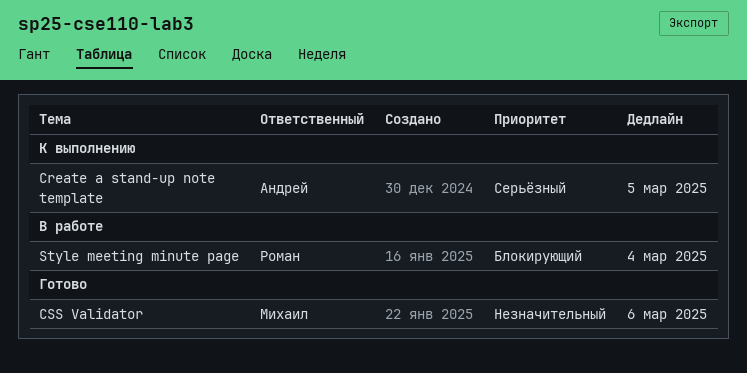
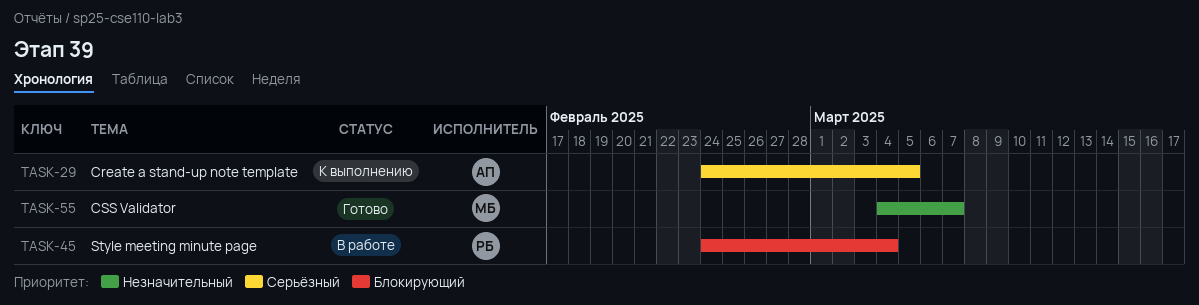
CSS Validator, due: Mar 6 -> Mar 7

